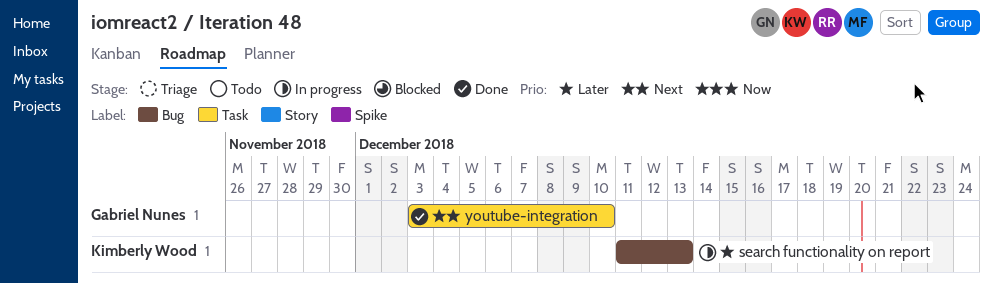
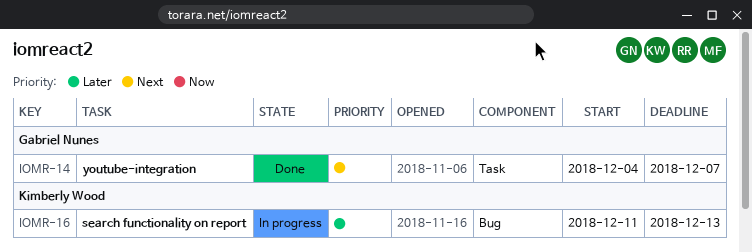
youtube-integration, start: Dec 3 -> Dec 4
youtube-integration, due: Dec 10 -> Dec 7

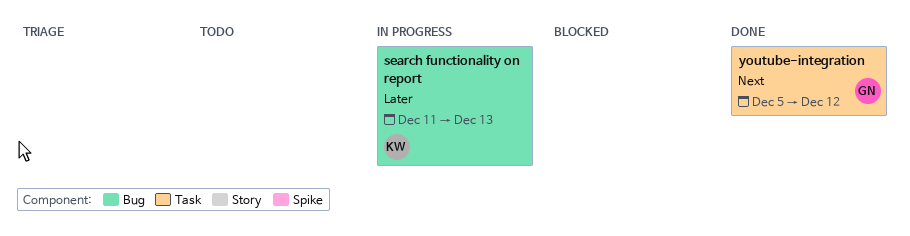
youtube-integration, start: Dec 4 -> Dec 5
youtube-integration, due: Dec 7 -> Dec 12

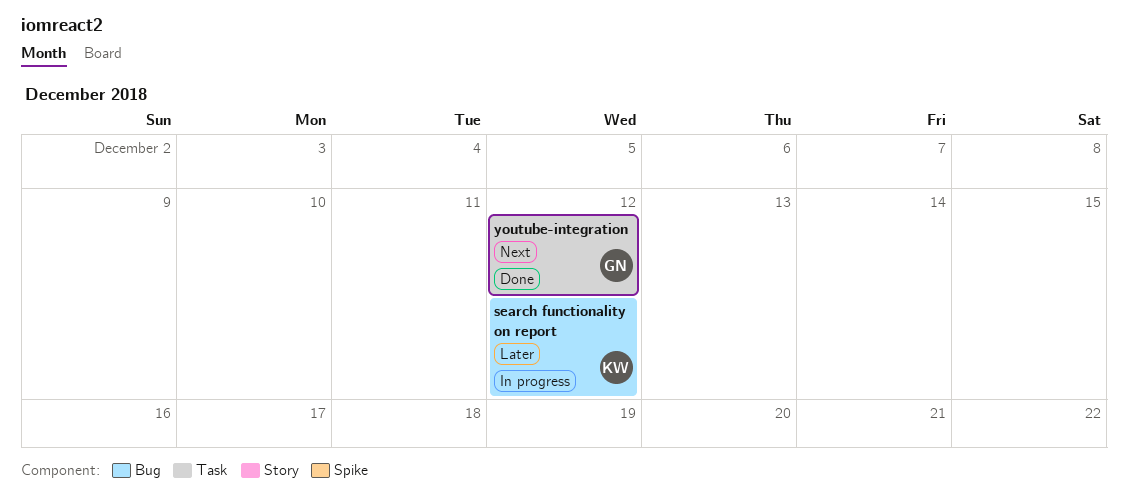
search functionality on report, due: Dec 13 -> Dec 12

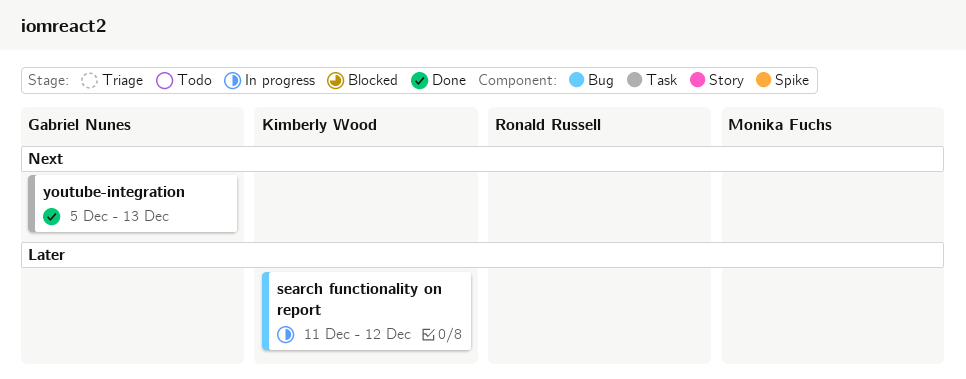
youtube-integration, due: Dec 12 -> Dec 13

